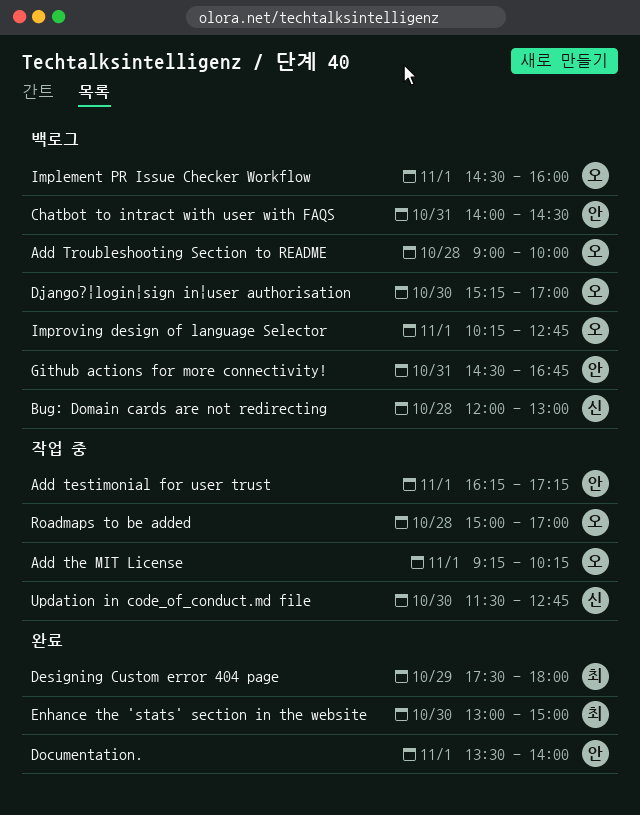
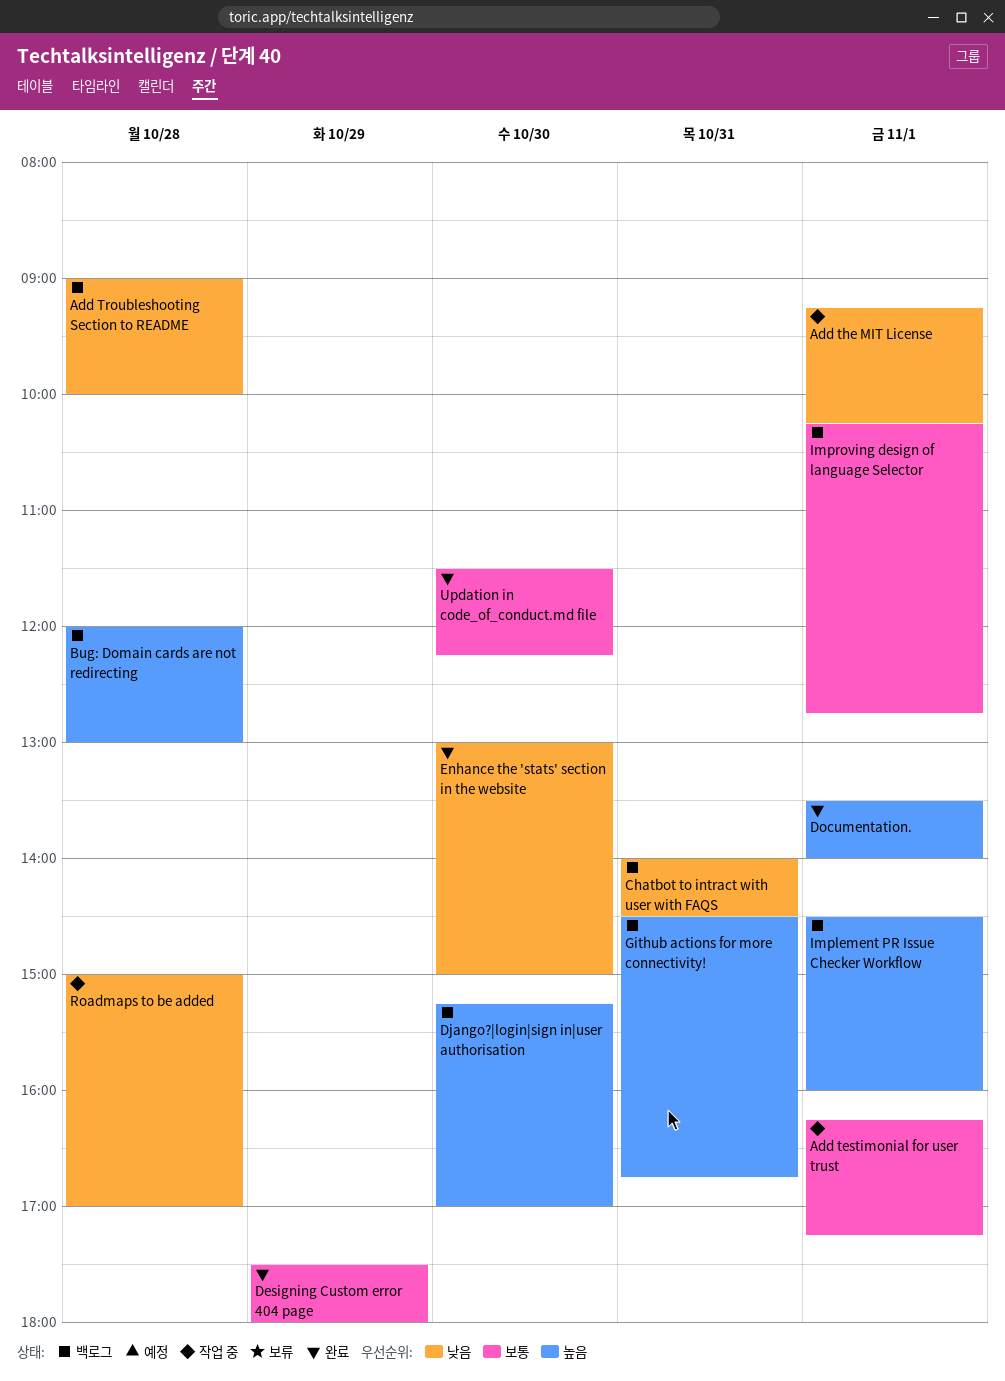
Updation in code_of_conduct.md file, status: 작업 중 -> 완료
Updation in code_of_conduct.md file, ends: 12:45 -> 12:15

